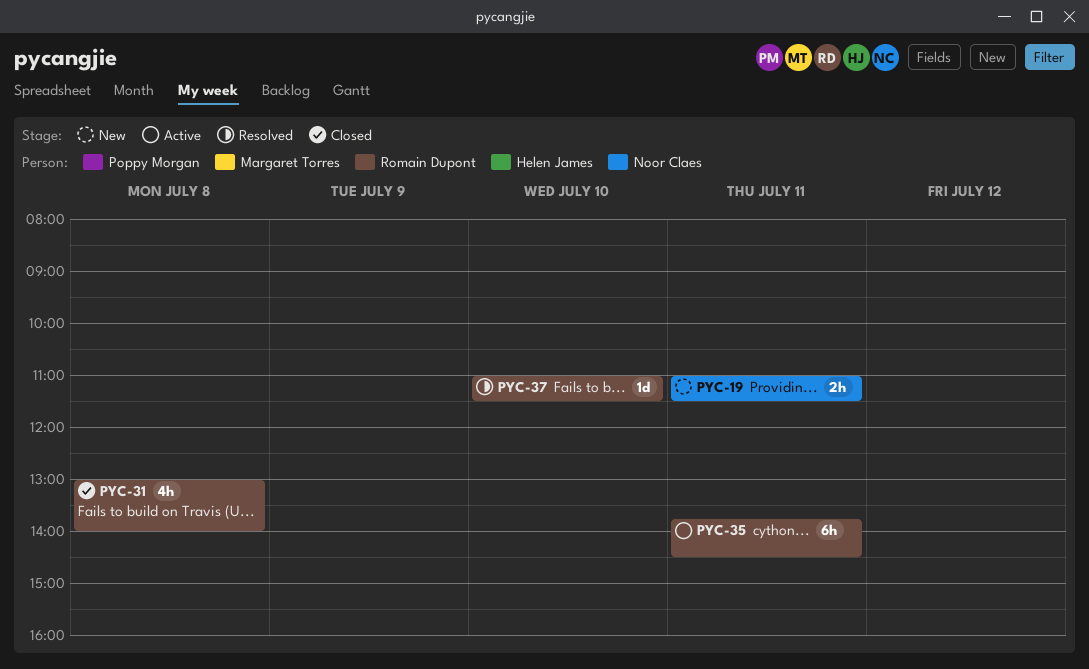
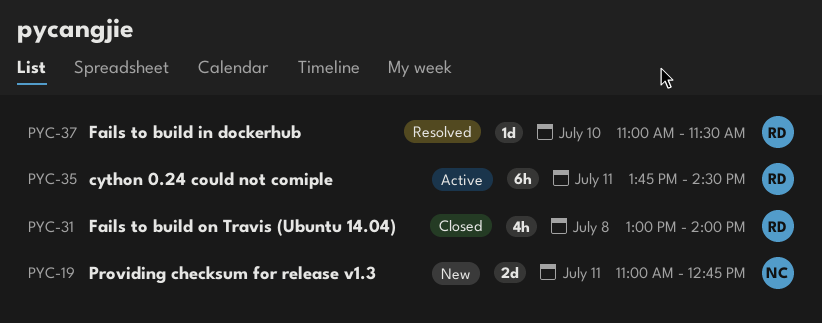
PYC-19, estimate: 2h -> 2d
PYC-19, ends: 11:30 -> 12:45

